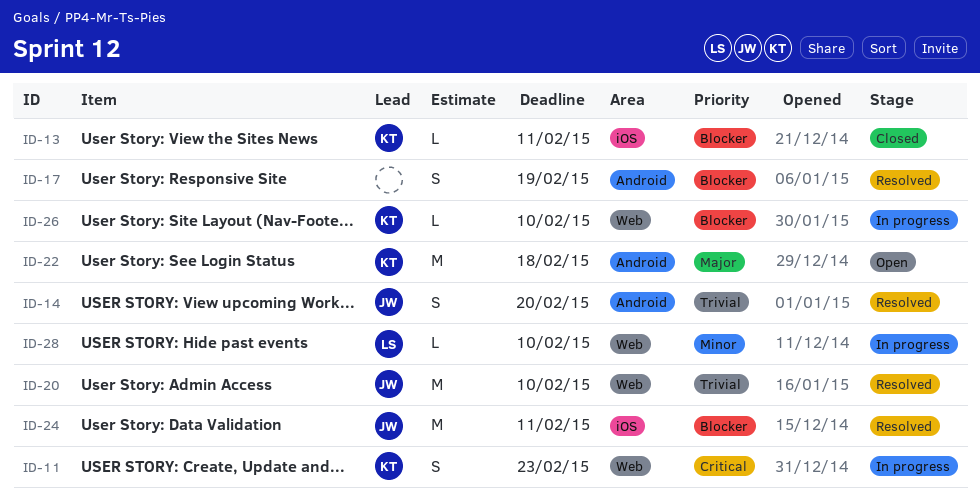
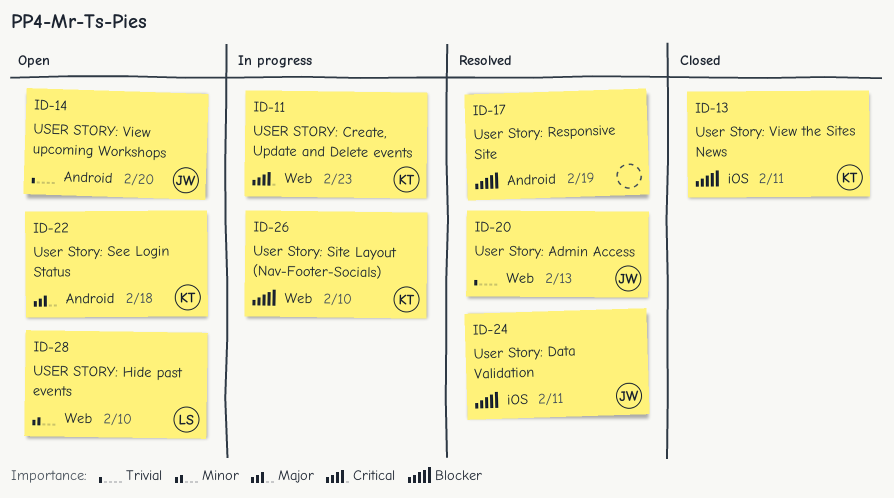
ID-14, status: Resolved -> Open
ID-20, due: Feb 10 -> Feb 13
ID-28, status: In progress -> Open

